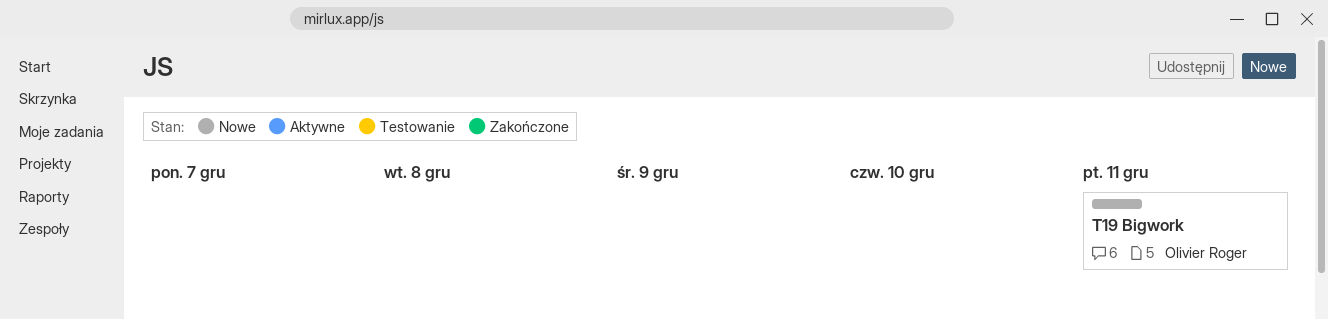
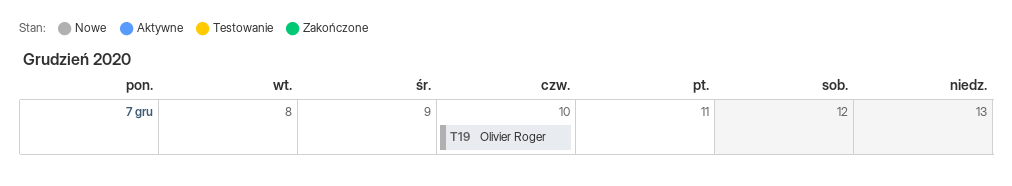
T19, due: Dec 11 -> Dec 10

